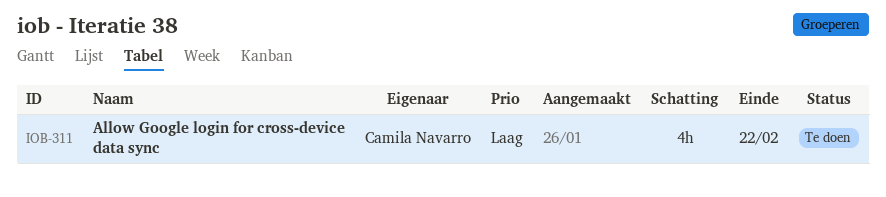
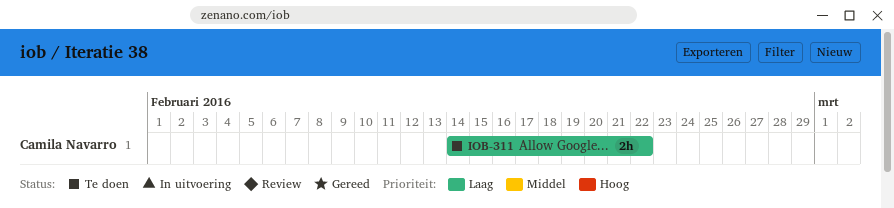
IOB-311, estimate: 4h -> 2h

